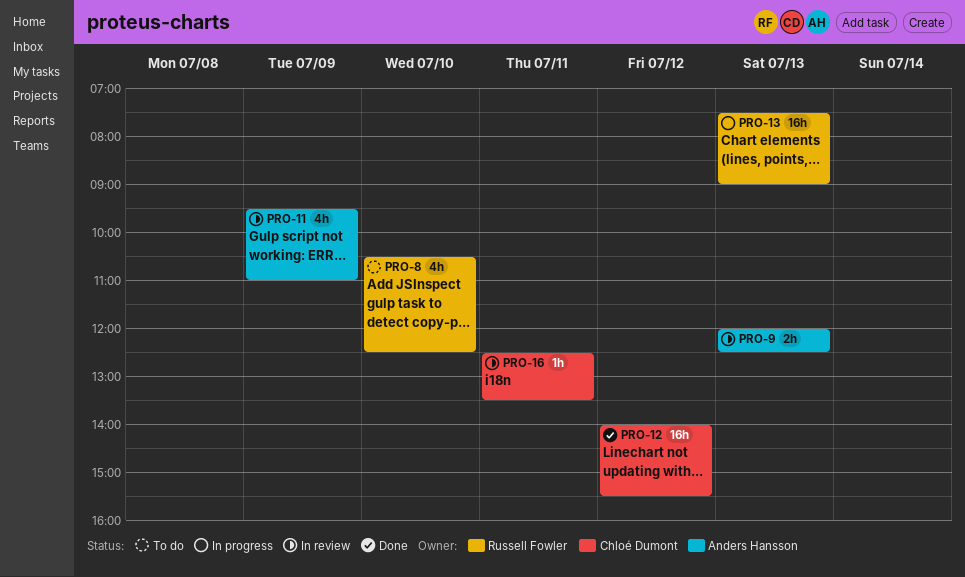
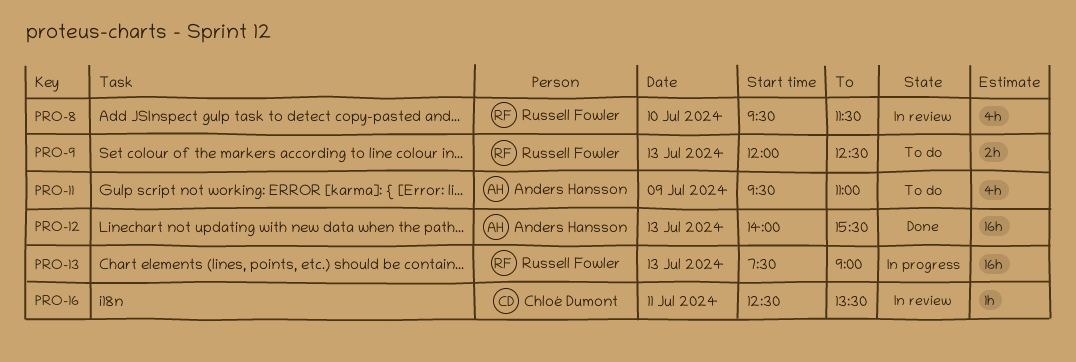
PRO-8, status: To do -> In review
PRO-8, begins: 10:30 -> 09:30
PRO-8, ends: 12:30 -> 11:30
PRO-9, status: In review -> To do
PRO-9, owner: Anders Hansson -> Russell Fowler
PRO-11, status: In review -> To do
PRO-12, owner: Chloé Dumont -> Anders Hansson
PRO-12, day: Jul 12 -> Jul 13

